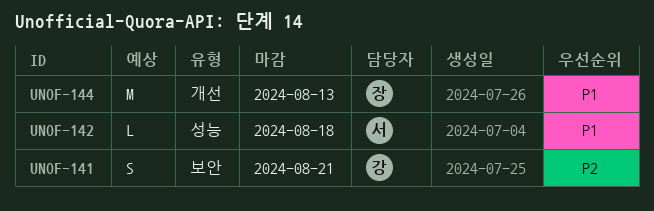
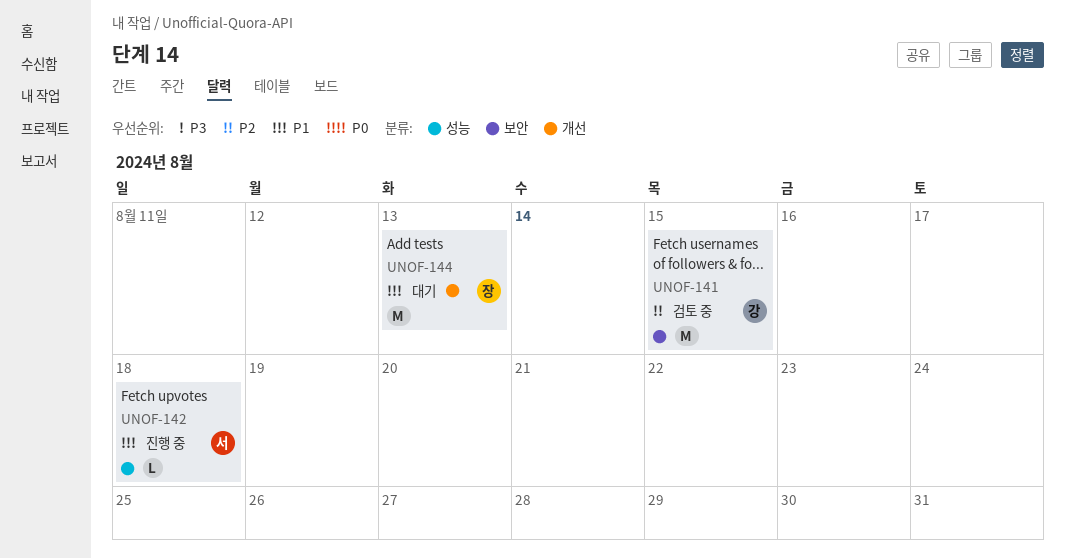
UNOF-141, estimate: S -> M
UNOF-141, due: Aug 21 -> Aug 15

